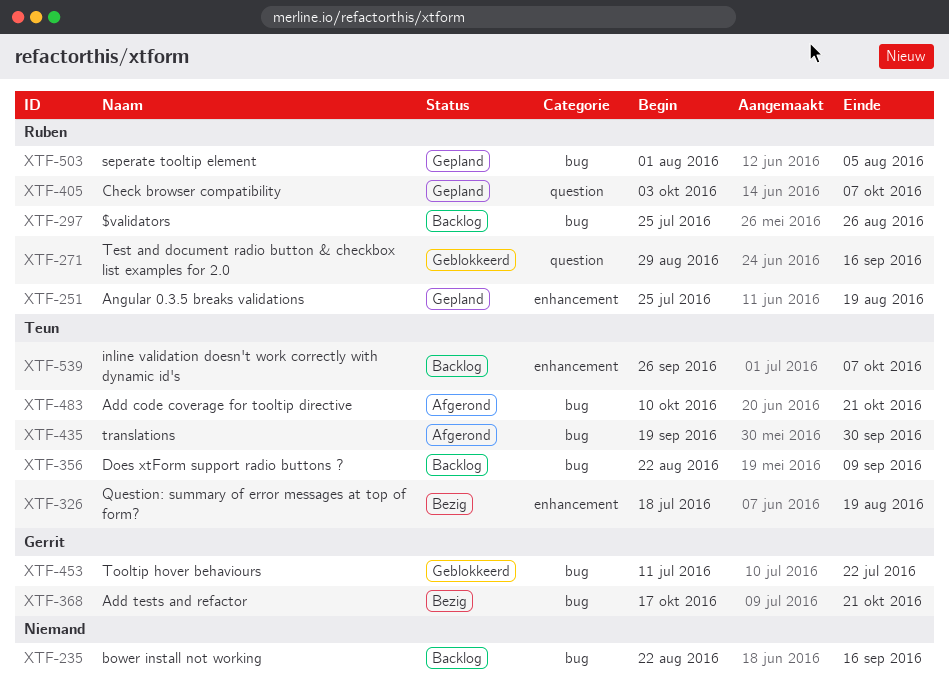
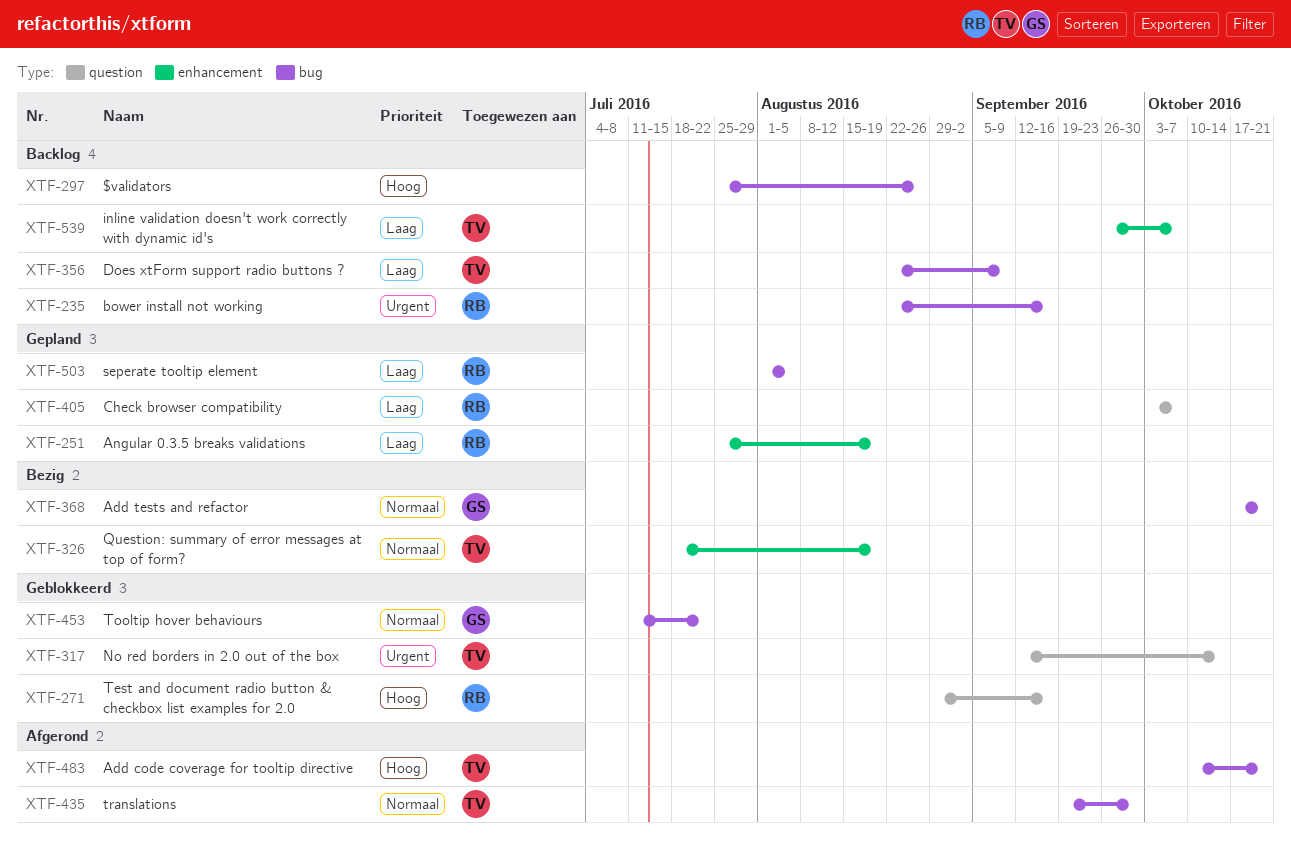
XTF-235, owner: none -> Ruben
XTF-297, owner: Ruben -> none
XTF-317: none -> present

